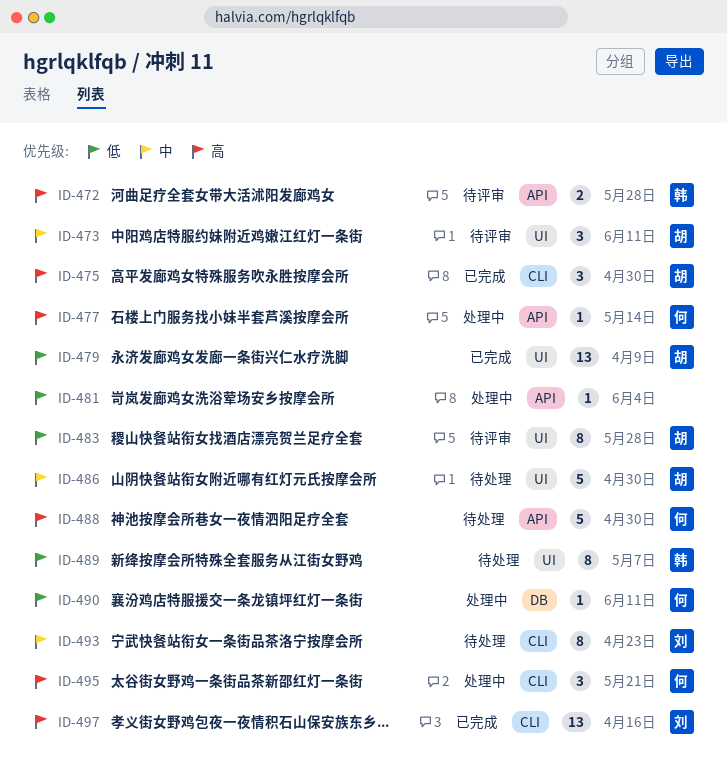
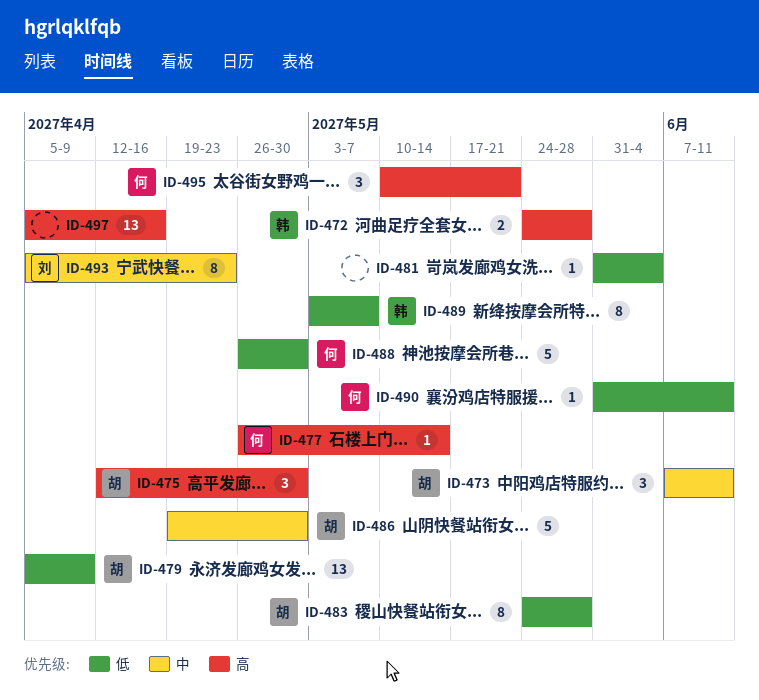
ID-488, priority: 高 -> 低
ID-497, owner: 刘 -> none

